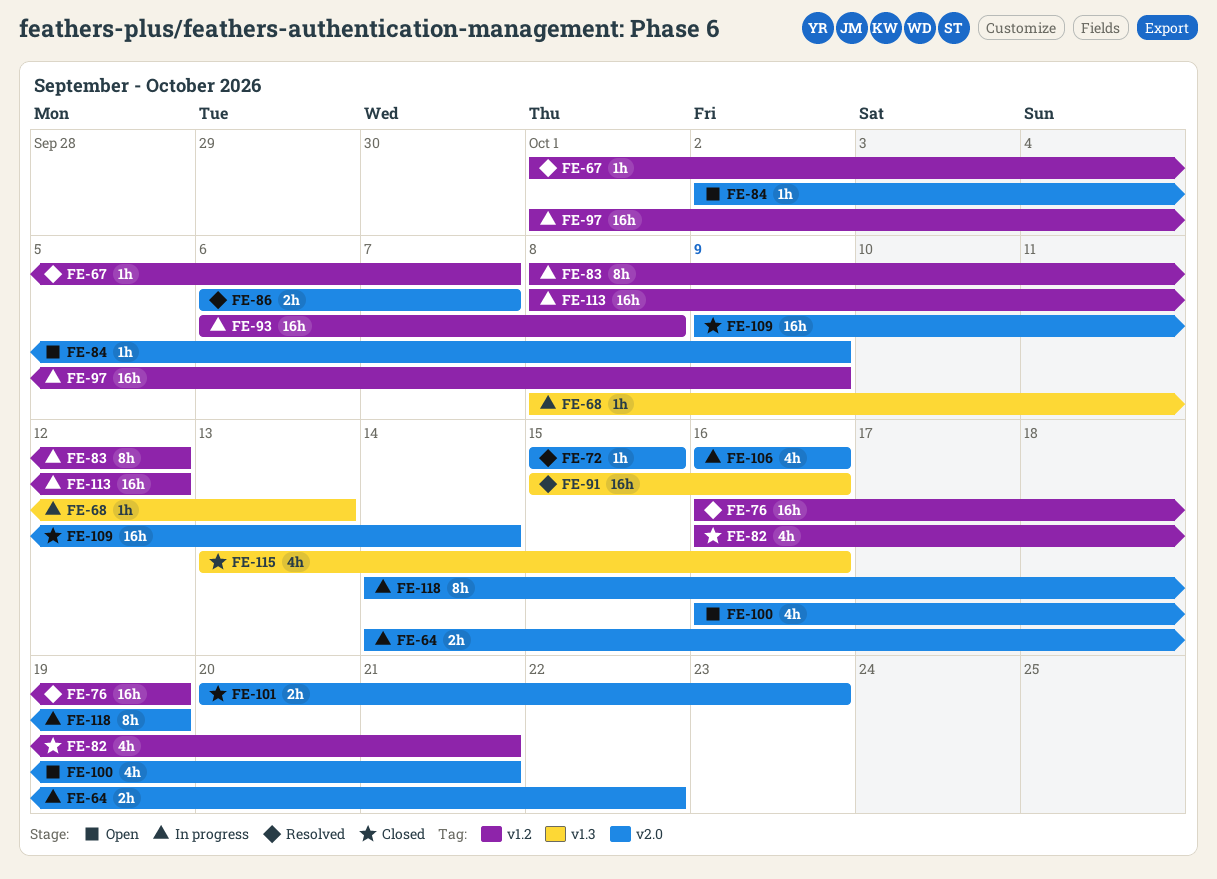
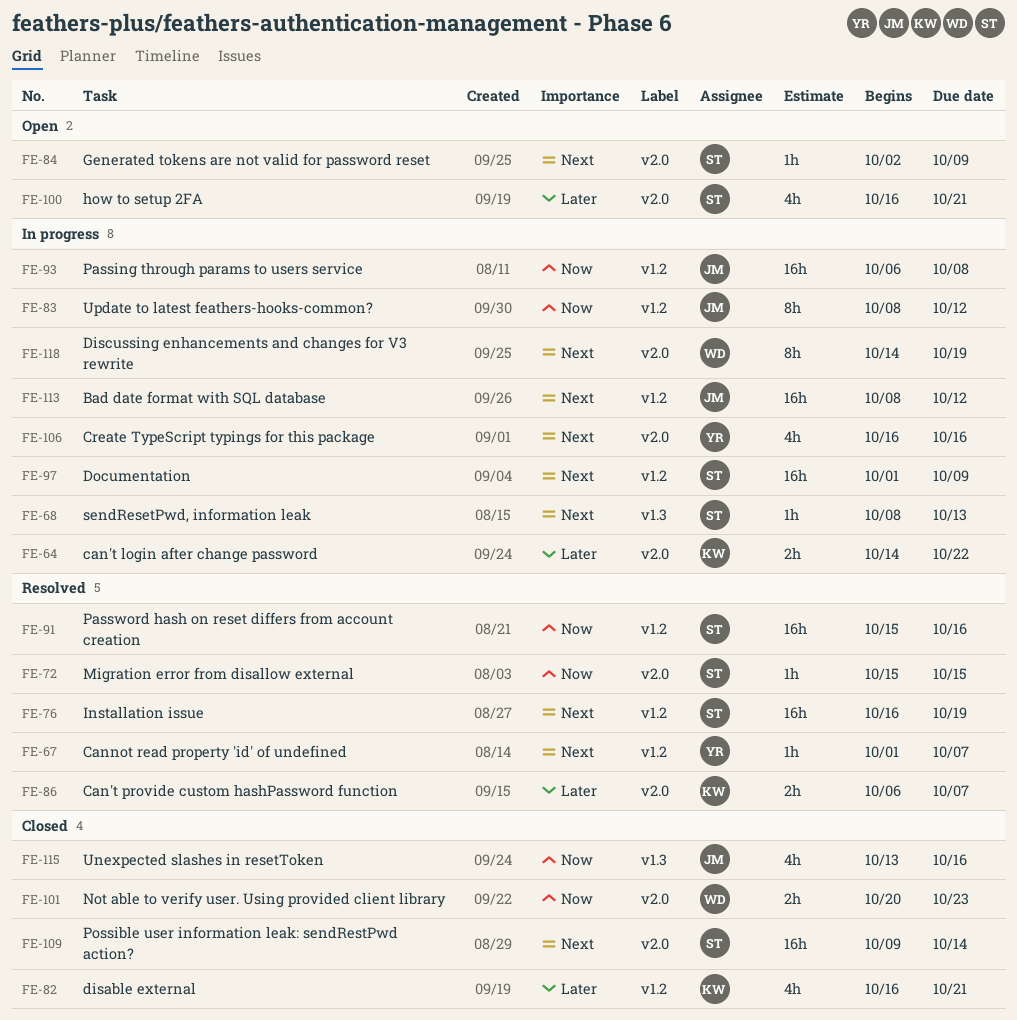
FE-91, label: v1.3 -> v1.2

